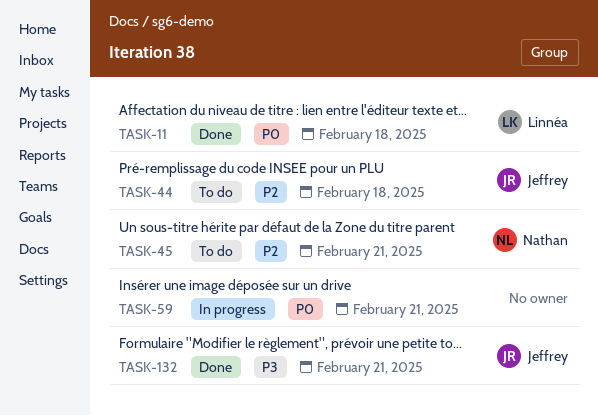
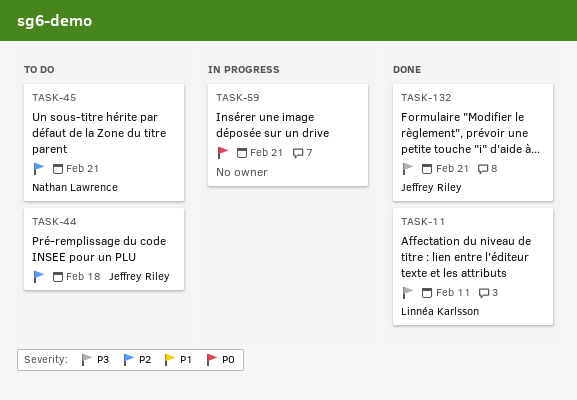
TASK-11, priority: P0 -> P3
TASK-11, due: Feb 18 -> Feb 11

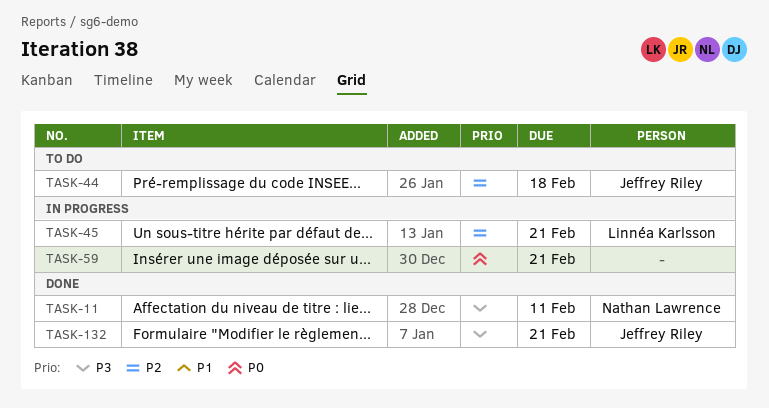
TASK-11, owner: Linnéa Karlsson -> Nathan Lawrence
TASK-45, status: To do -> In progress
TASK-45, owner: Nathan Lawrence -> Linnéa Karlsson

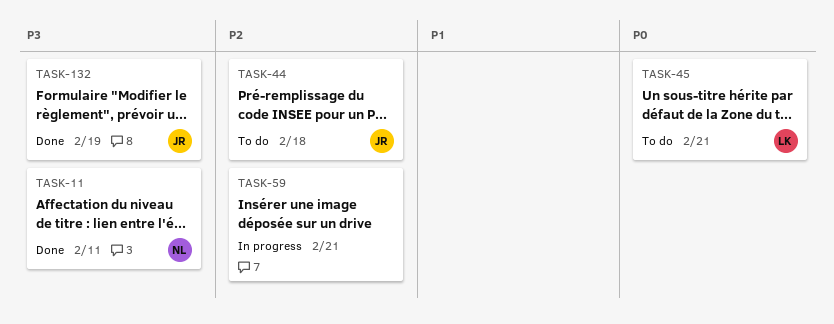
TASK-45, status: In progress -> To do
TASK-45, priority: P2 -> P0
TASK-59, priority: P0 -> P2
TASK-132, due: Feb 21 -> Feb 19

